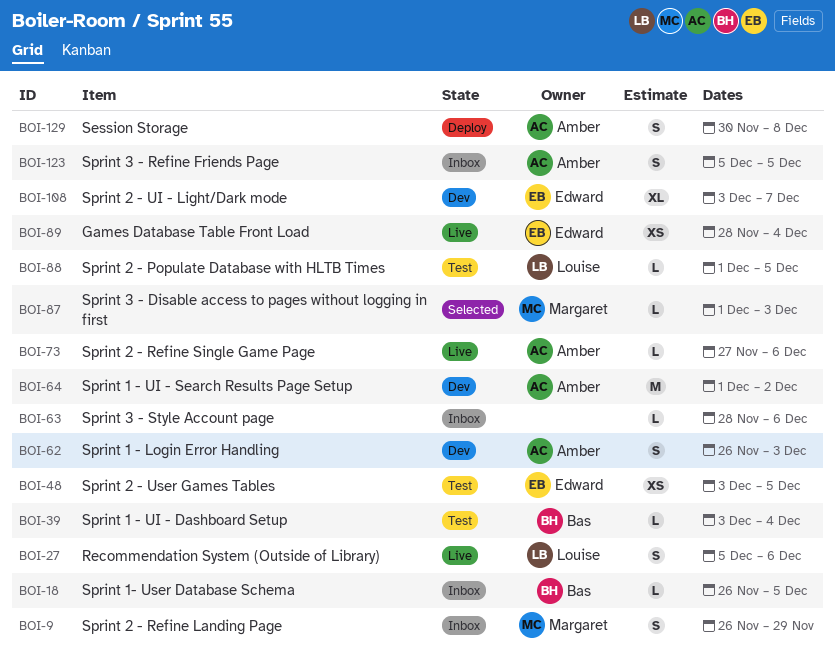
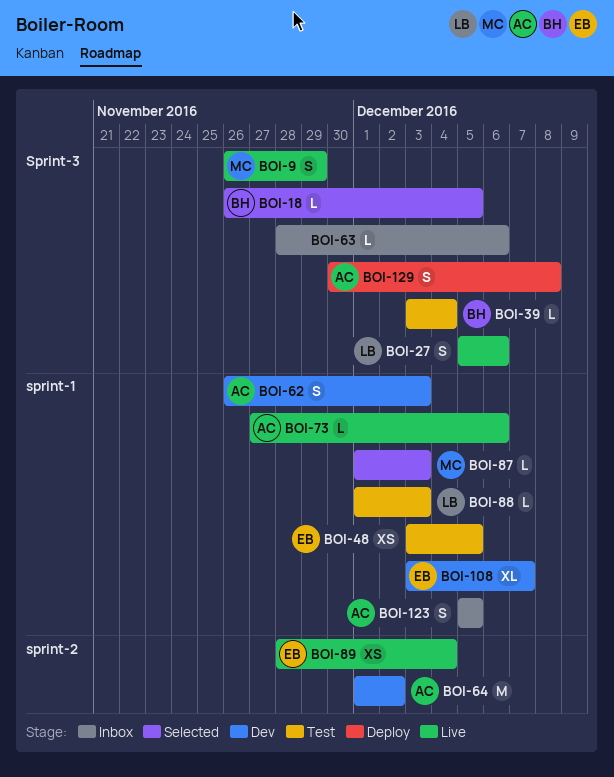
BOI-9, status: Inbox -> Live
BOI-18, status: Inbox -> Selected
BOI-88, due: Dec 5 -> Dec 3

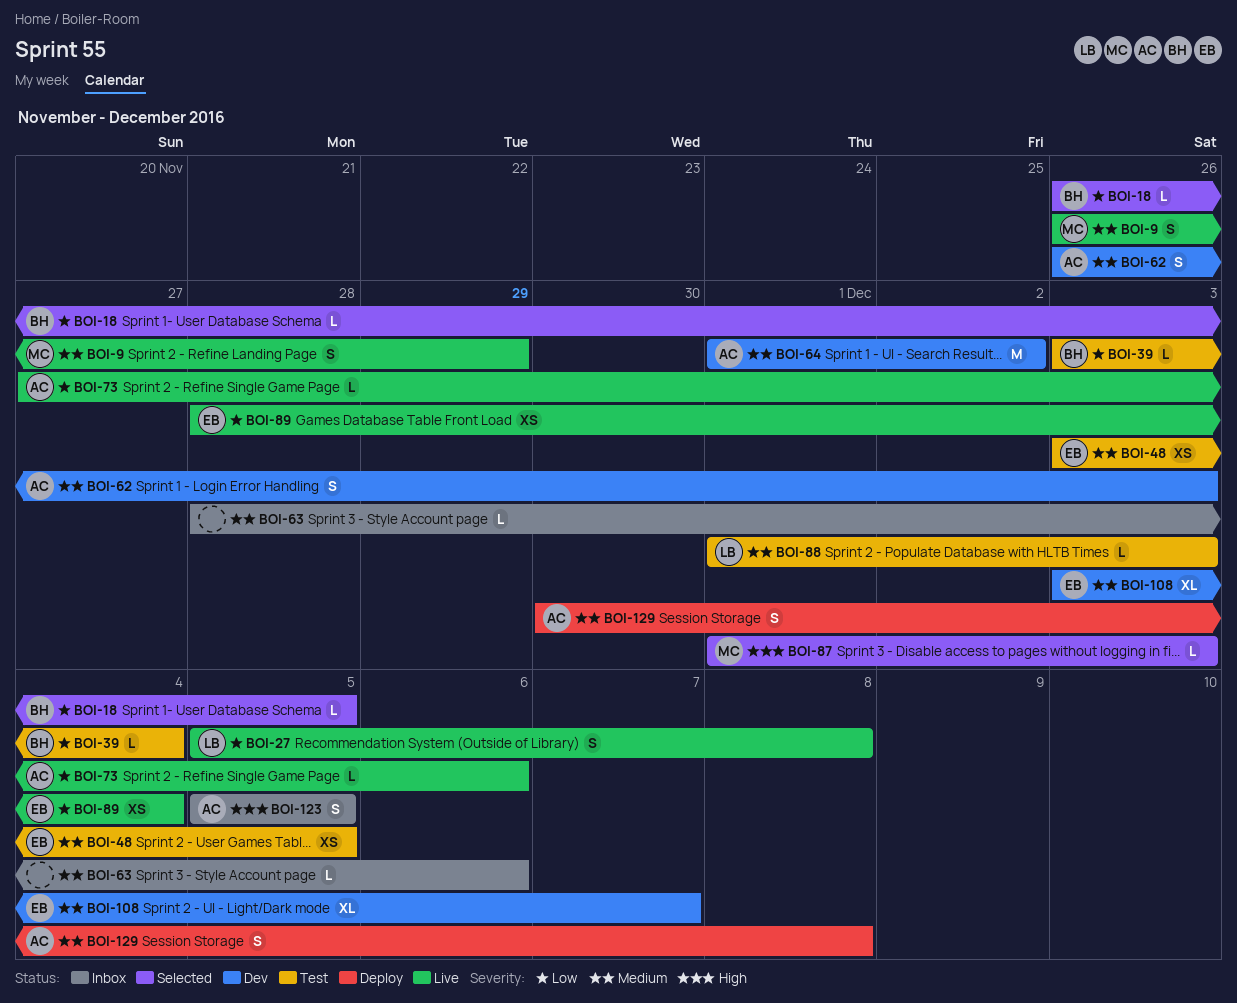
BOI-27, due: Dec 6 -> Dec 8

